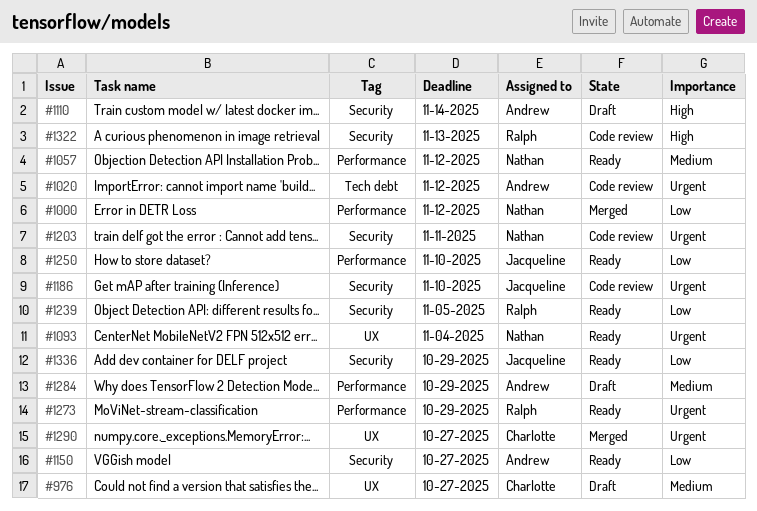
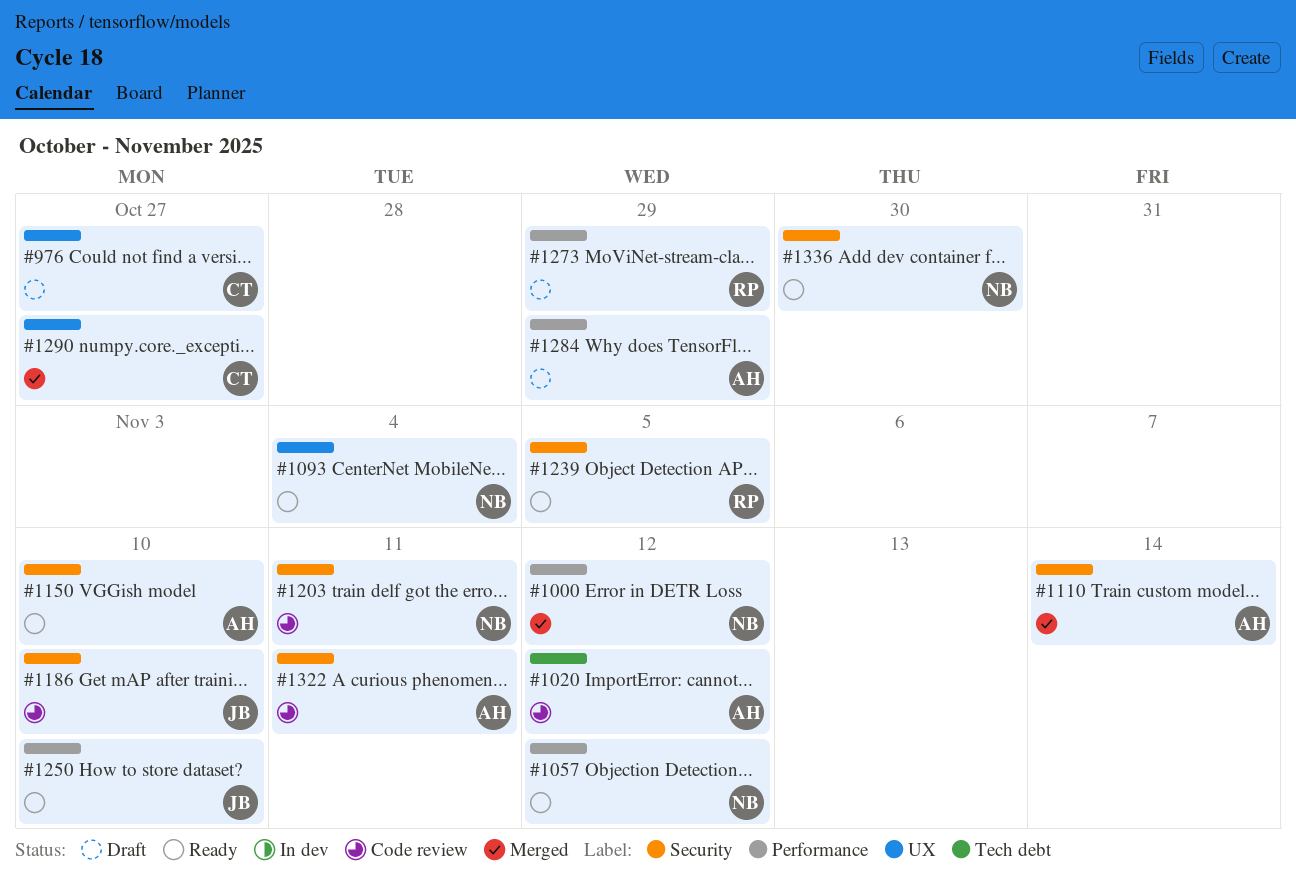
#1110, status: Draft -> Merged
#1150, due: Oct 27 -> Nov 10
#1273, status: Ready -> Draft
#1322, owner: Ralph -> Andrew
#1322, due: Nov 13 -> Nov 11
#1336, owner: Jacqueline -> Nathan
#1336, due: Oct 29 -> Oct 30

